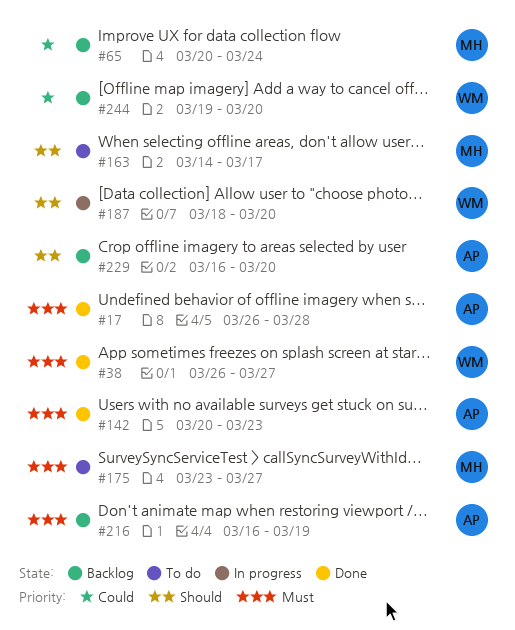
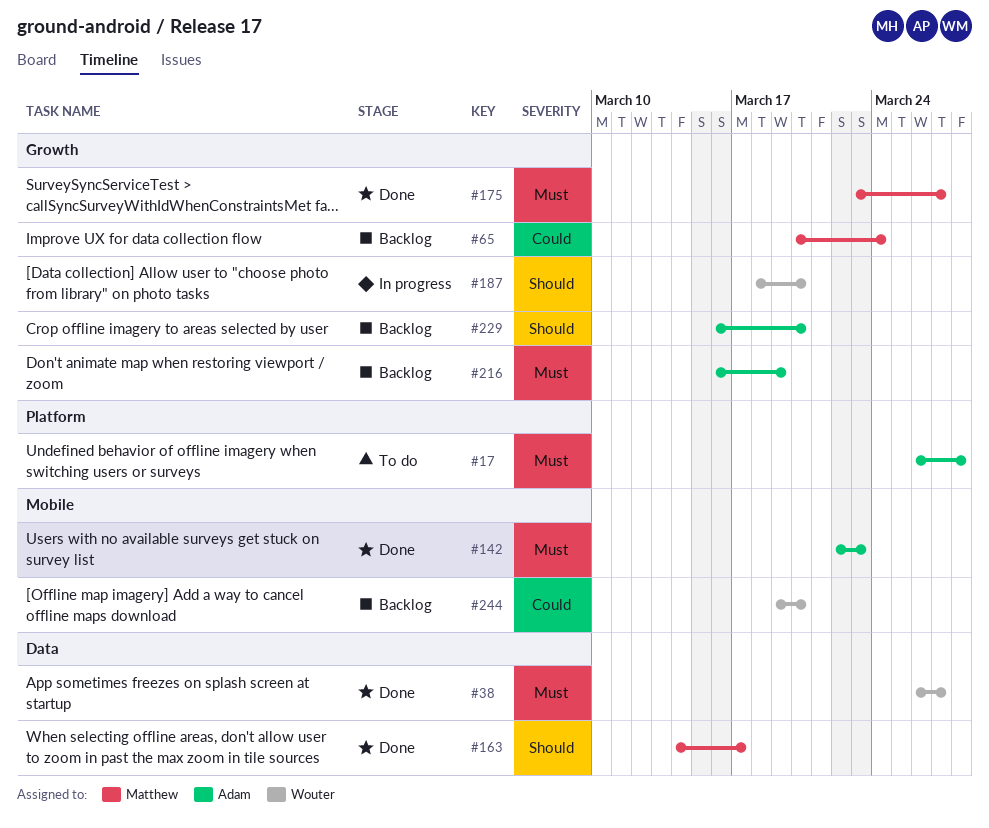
#17, status: Done -> To do
#142, start: Mar 20 -> Mar 22
#163, status: To do -> Done
#175, status: To do -> Done

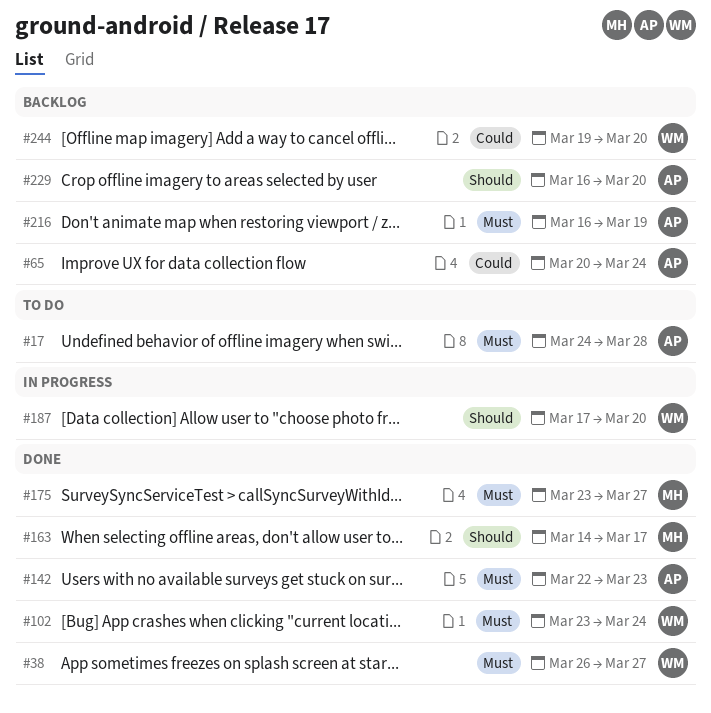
#17, start: Mar 26 -> Mar 24
#65, owner: Matthew -> Adam
#102: none -> present
#187, start: Mar 18 -> Mar 17

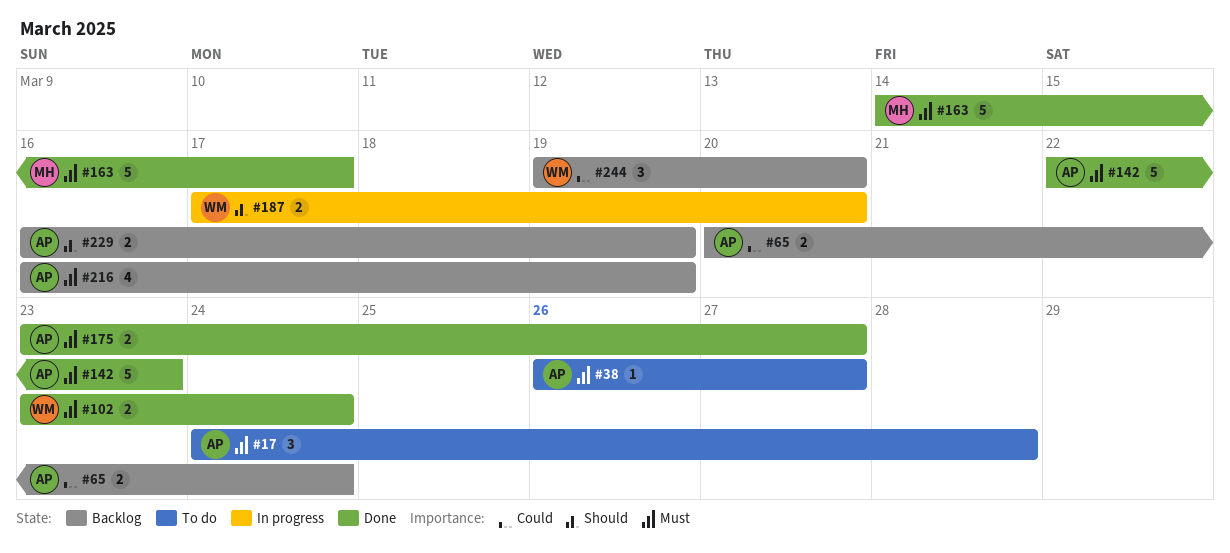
#38, status: Done -> To do
#38, owner: WM -> AP
#163, priority: Should -> Must
#175, owner: MH -> AP
#229, due: Mar 20 -> Mar 19

